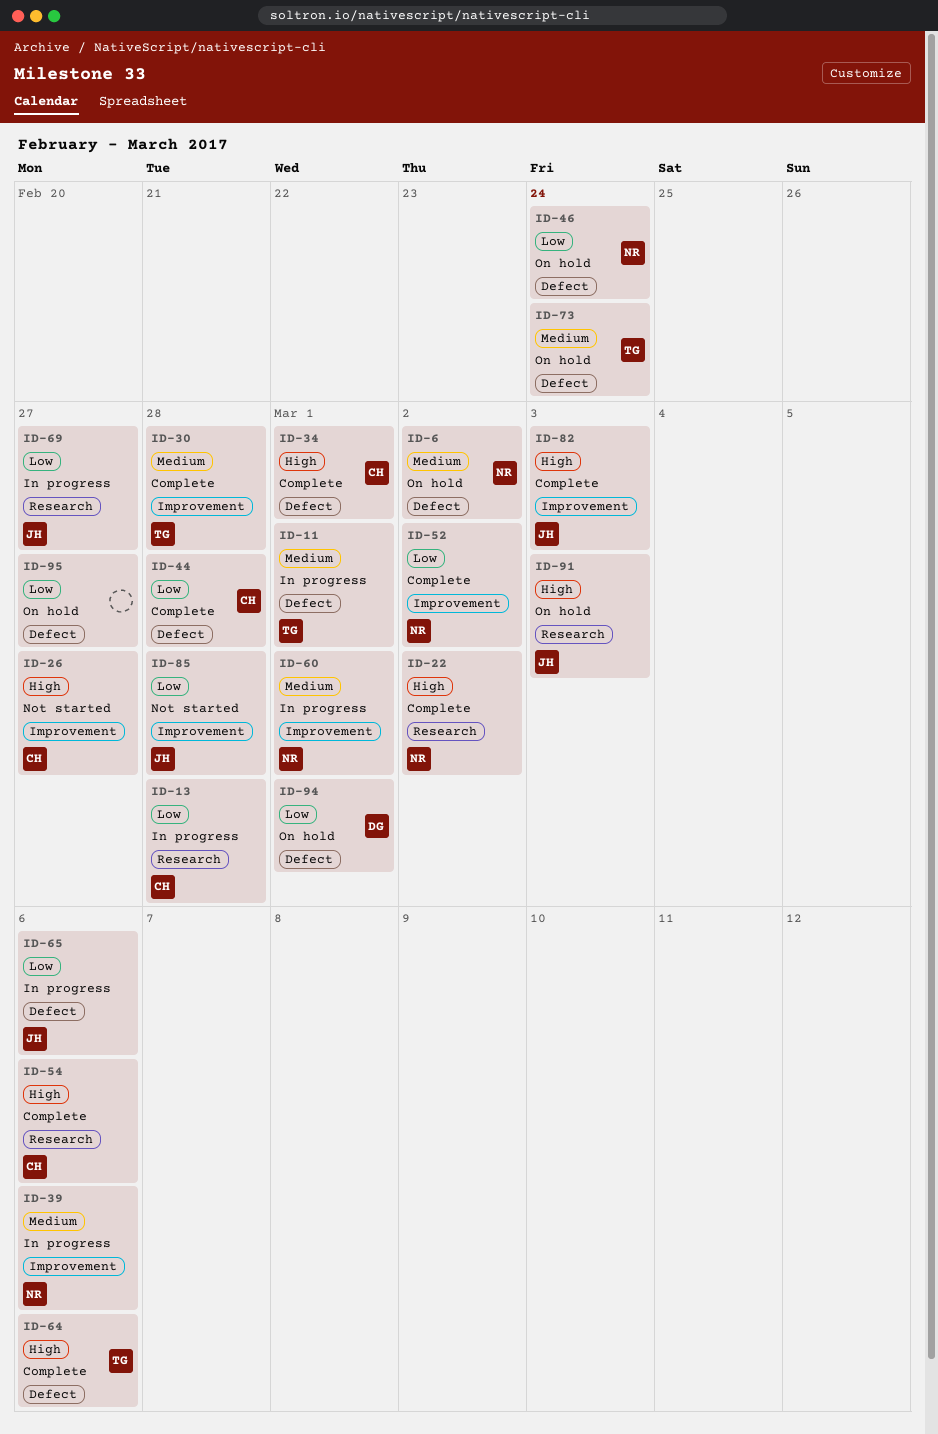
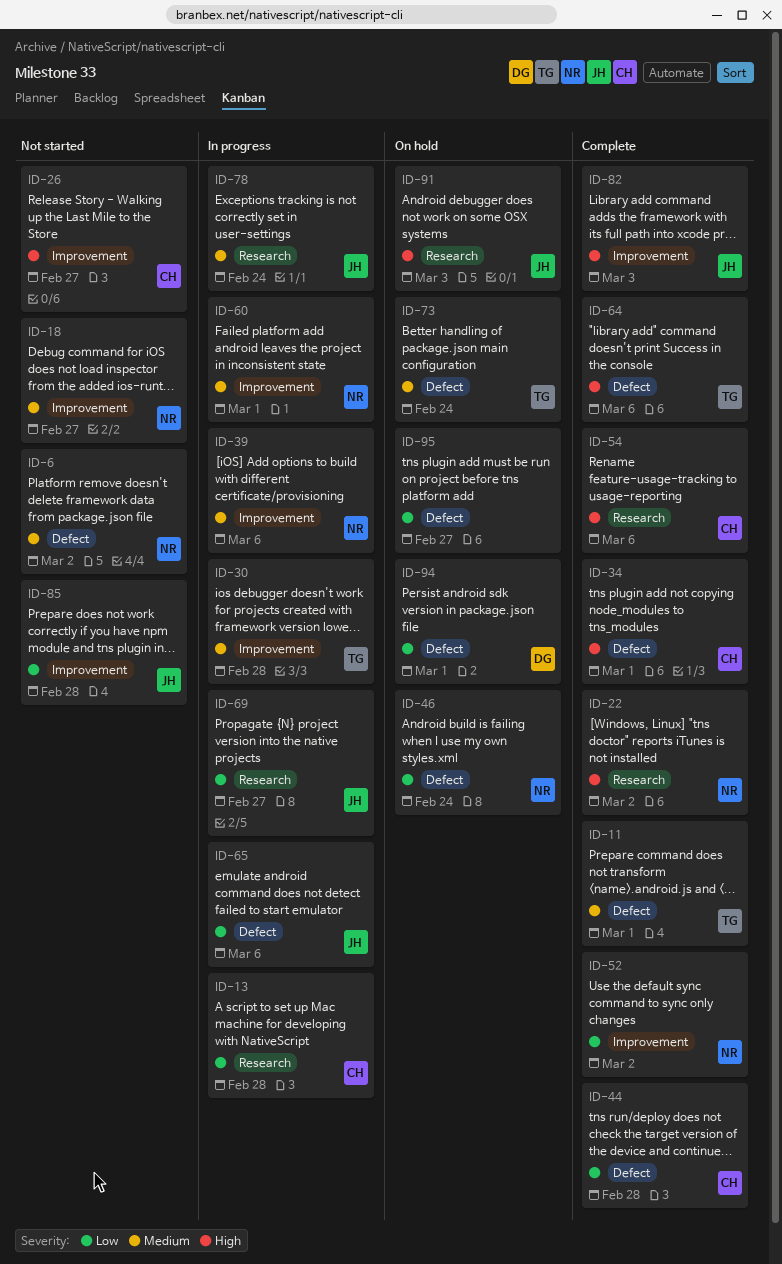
ID-6, status: On hold -> Not started
ID-11, status: In progress -> Complete
ID-18: none -> present
ID-30, status: Complete -> In progress
ID-78: none -> present

